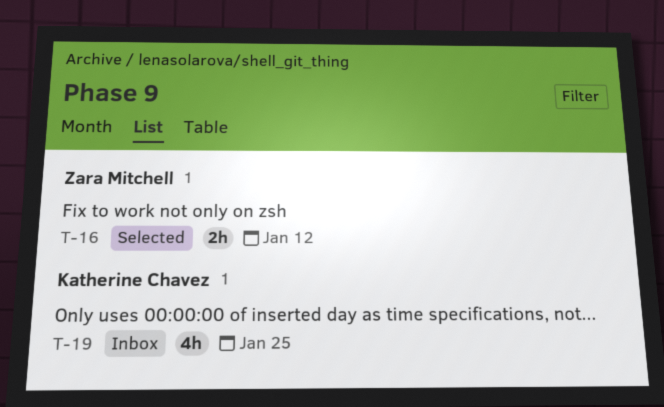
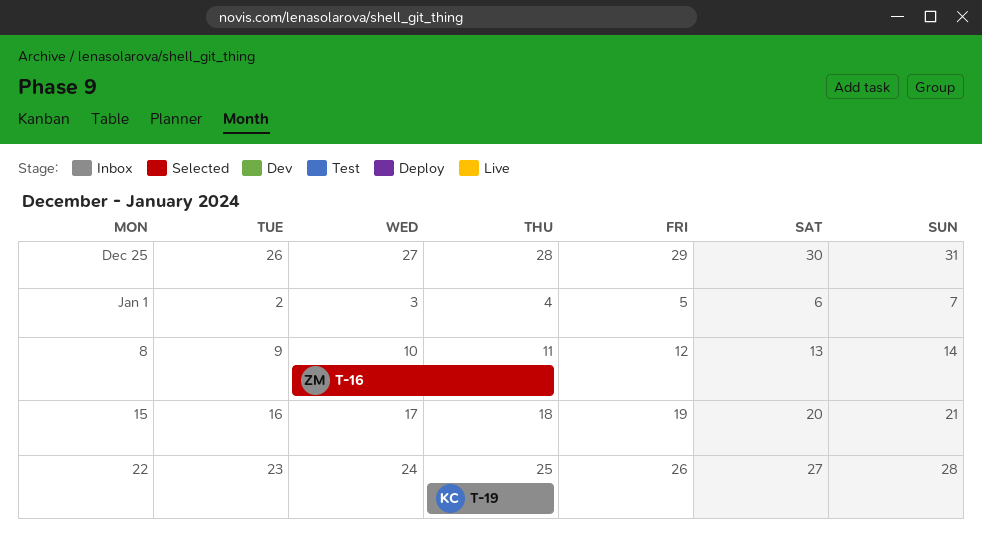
T-16, due: Jan 12 -> Jan 11

